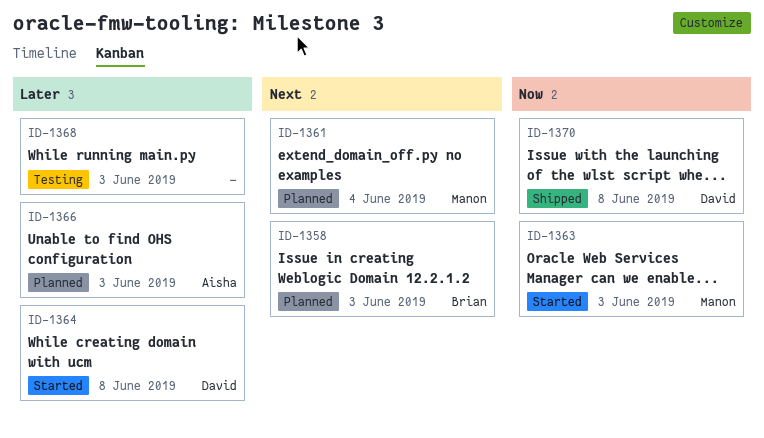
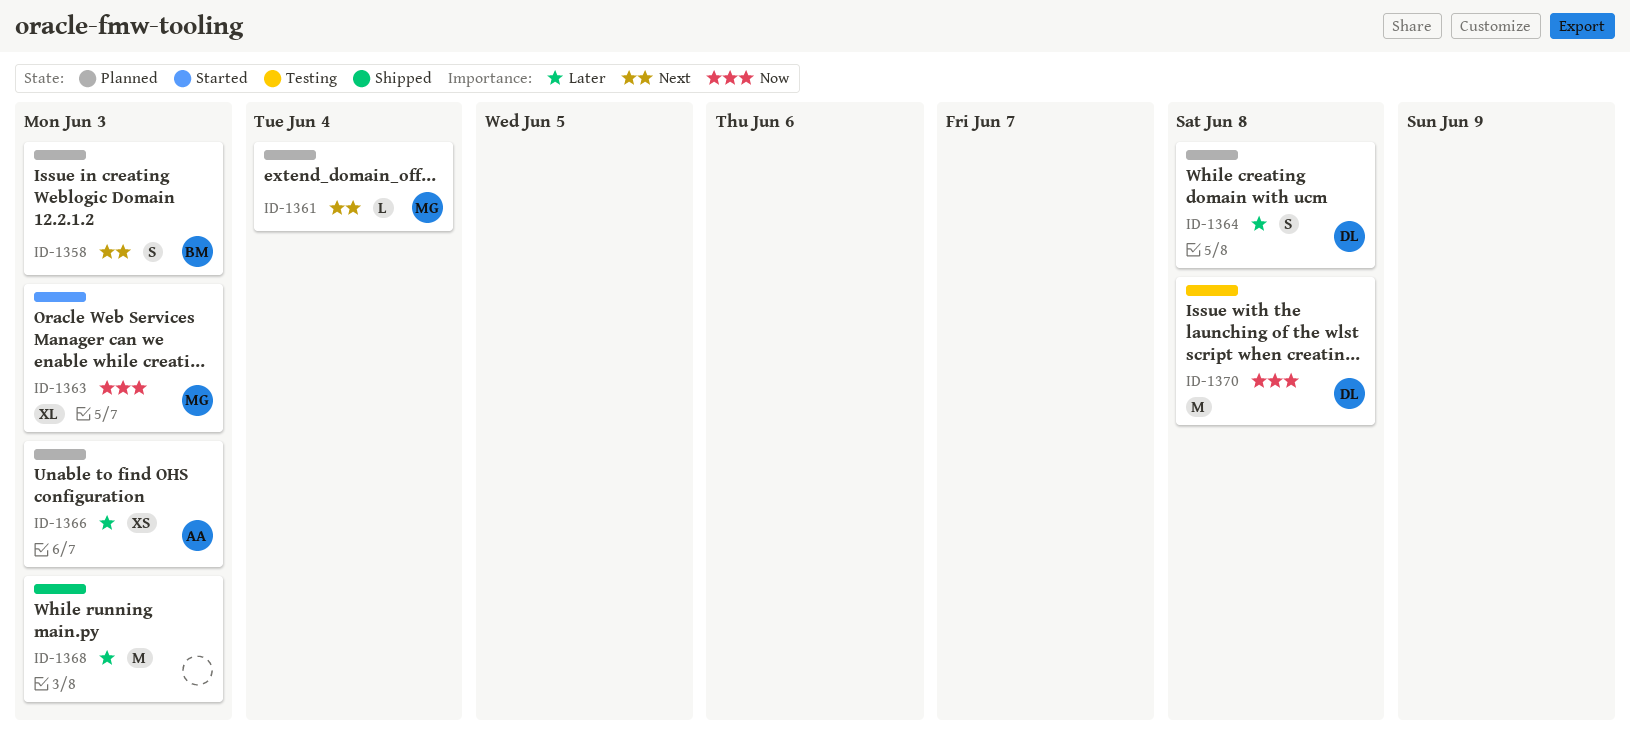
ID-1364, status: Started -> Planned
ID-1368, status: Testing -> Shipped
ID-1370, status: Shipped -> Testing

